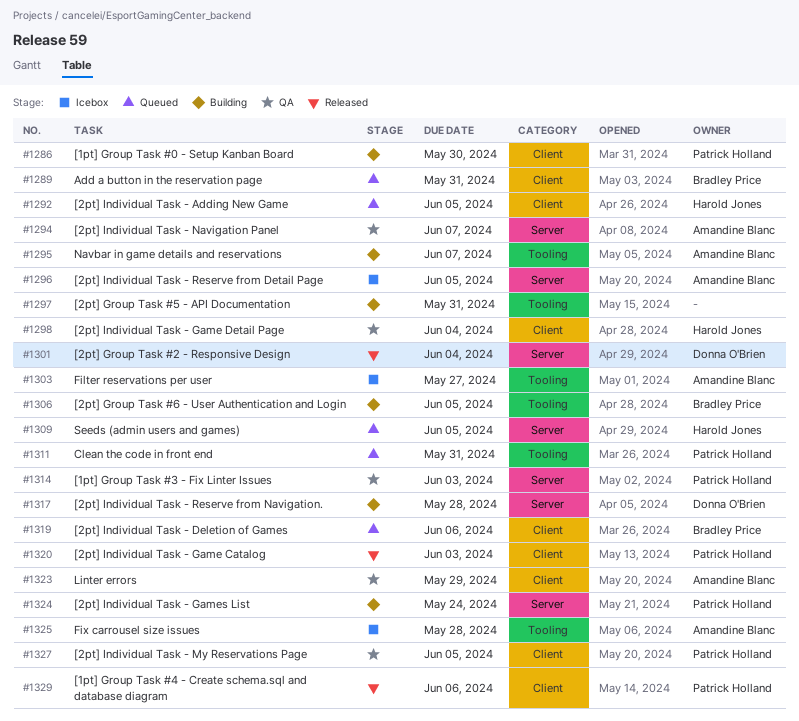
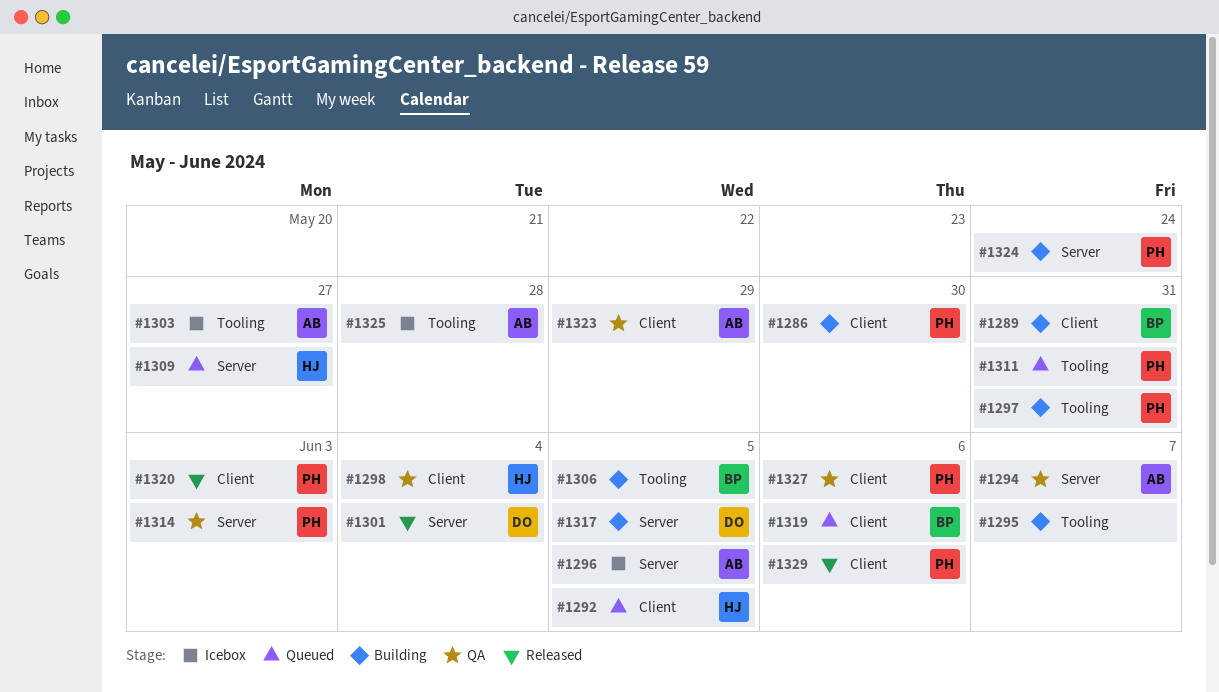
#1289, status: Queued -> Building
#1295, owner: Amandine Blanc -> none
#1297, owner: none -> Patrick Holland
#1309, due: Jun 5 -> May 27
#1317, due: May 28 -> Jun 5
#1327, due: Jun 5 -> Jun 6

